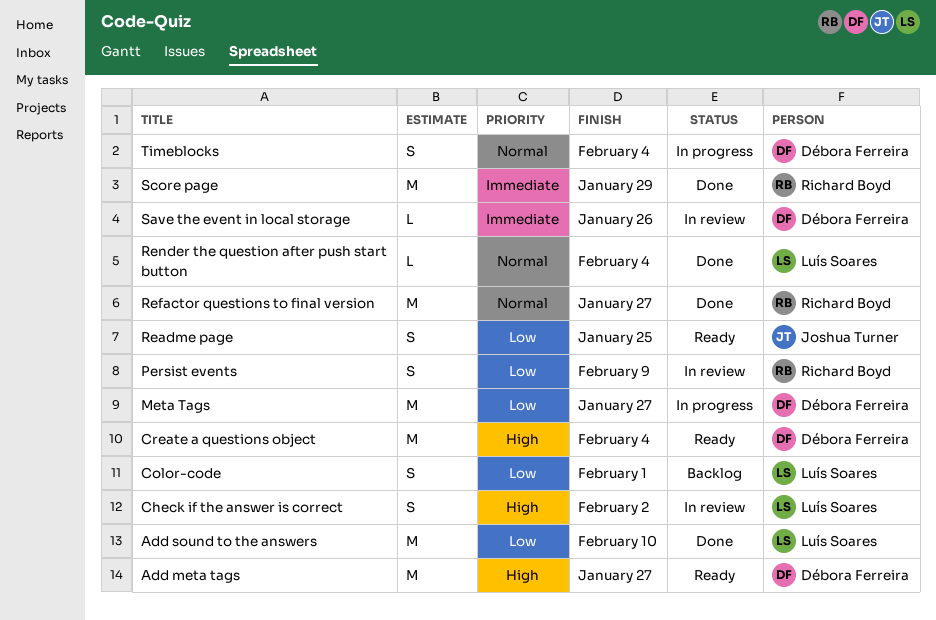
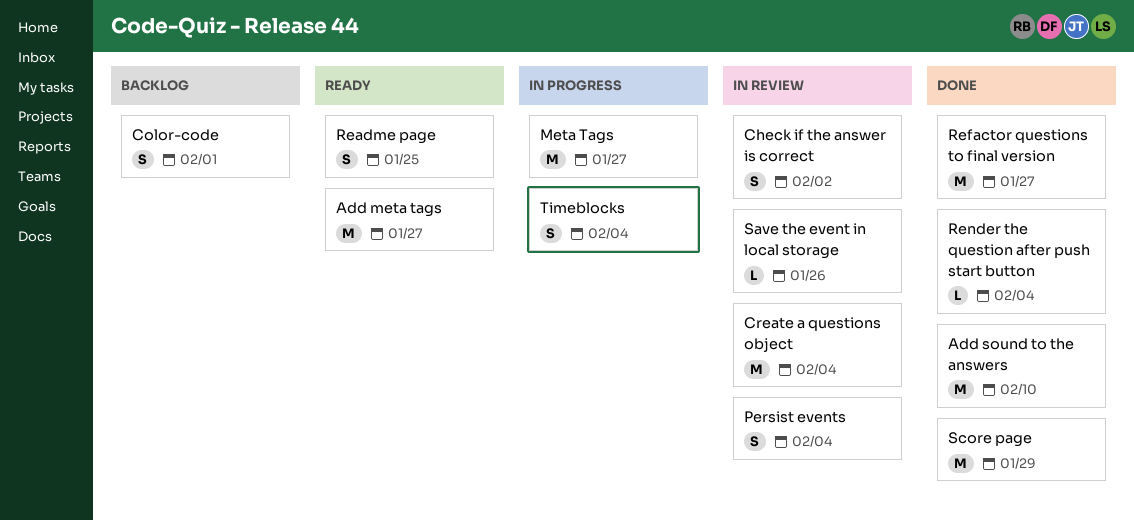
Create a questions object, status: Ready -> In review
Persist events, due: Feb 9 -> Feb 4

